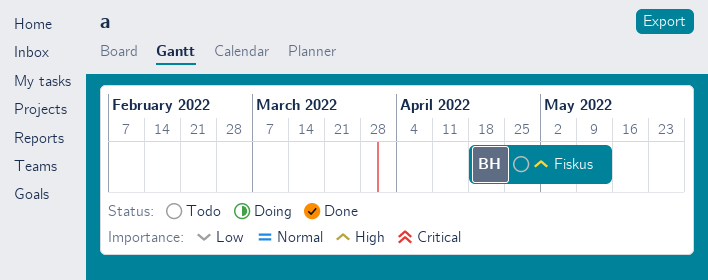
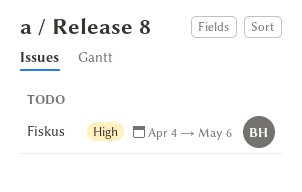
Fiskus, start: Apr 18 -> Apr 4
Fiskus, due: May 13 -> May 6

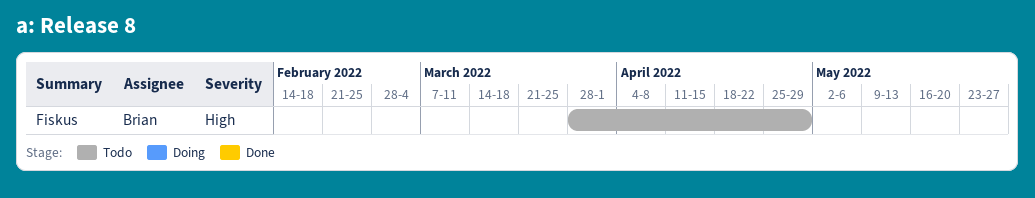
Fiskus, start: Apr 4 -> Mar 28
Fiskus, due: May 6 -> Apr 29

